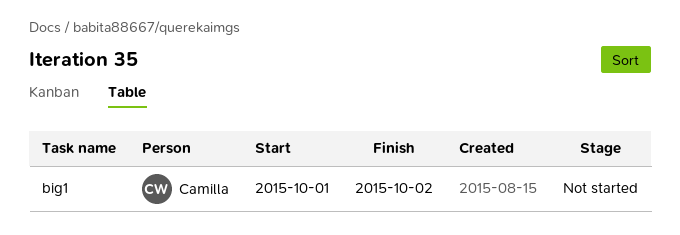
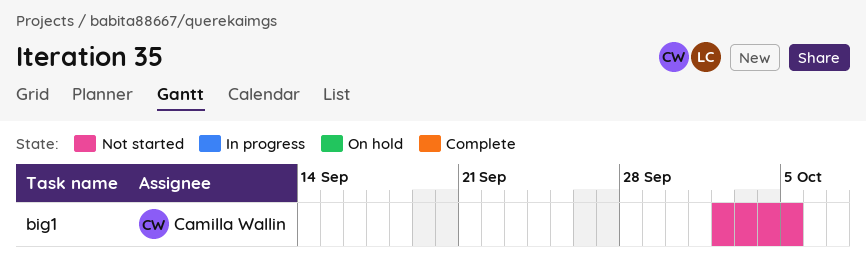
big1, start: Oct 1 -> Oct 2
big1, due: Oct 2 -> Oct 5

